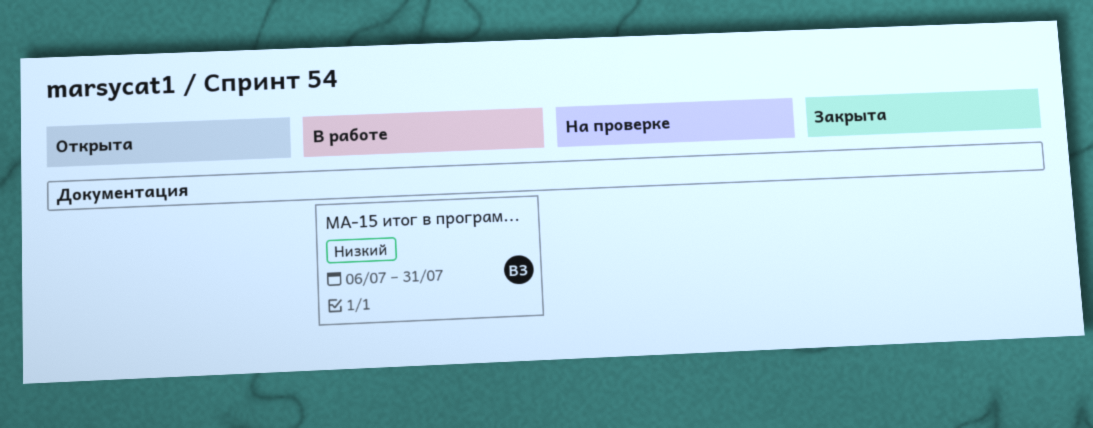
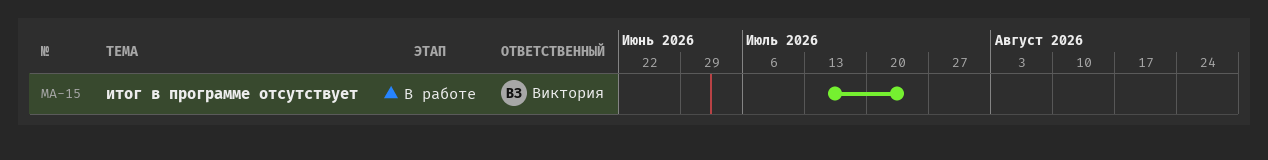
MA-15, start: Jul 6 -> Jul 13
MA-15, due: Jul 31 -> Jul 24

